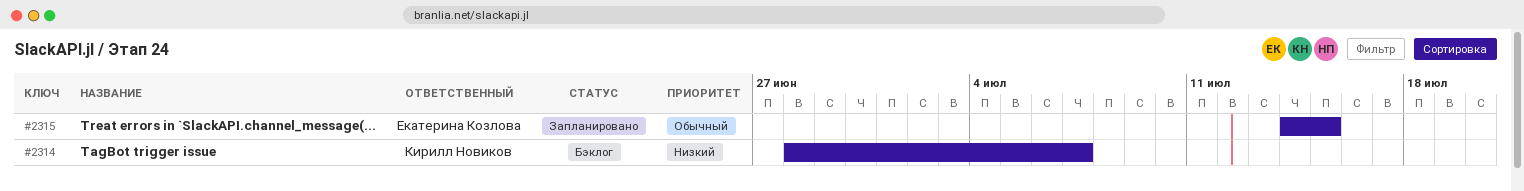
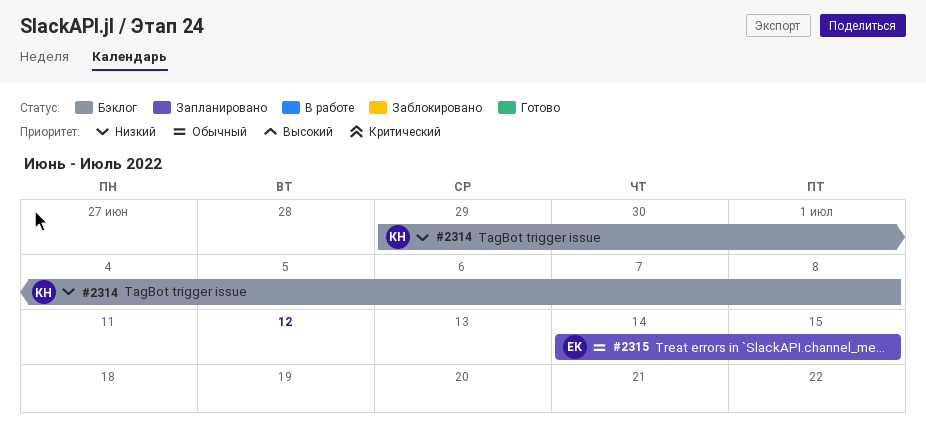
#2314, start: Jun 28 -> Jun 29
#2314, due: Jul 7 -> Jul 8

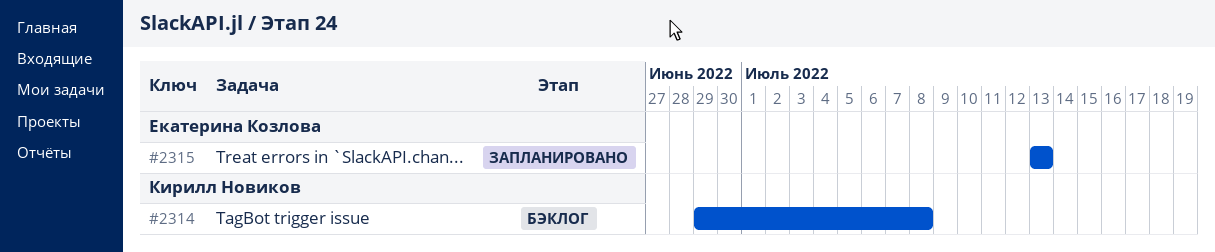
#2315, start: Jul 14 -> Jul 13
#2315, due: Jul 15 -> Jul 13

